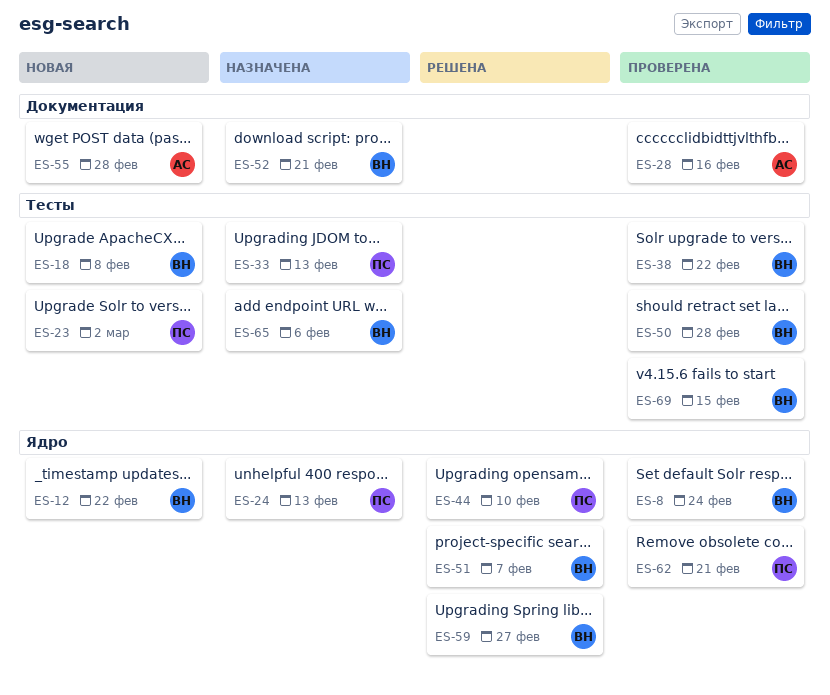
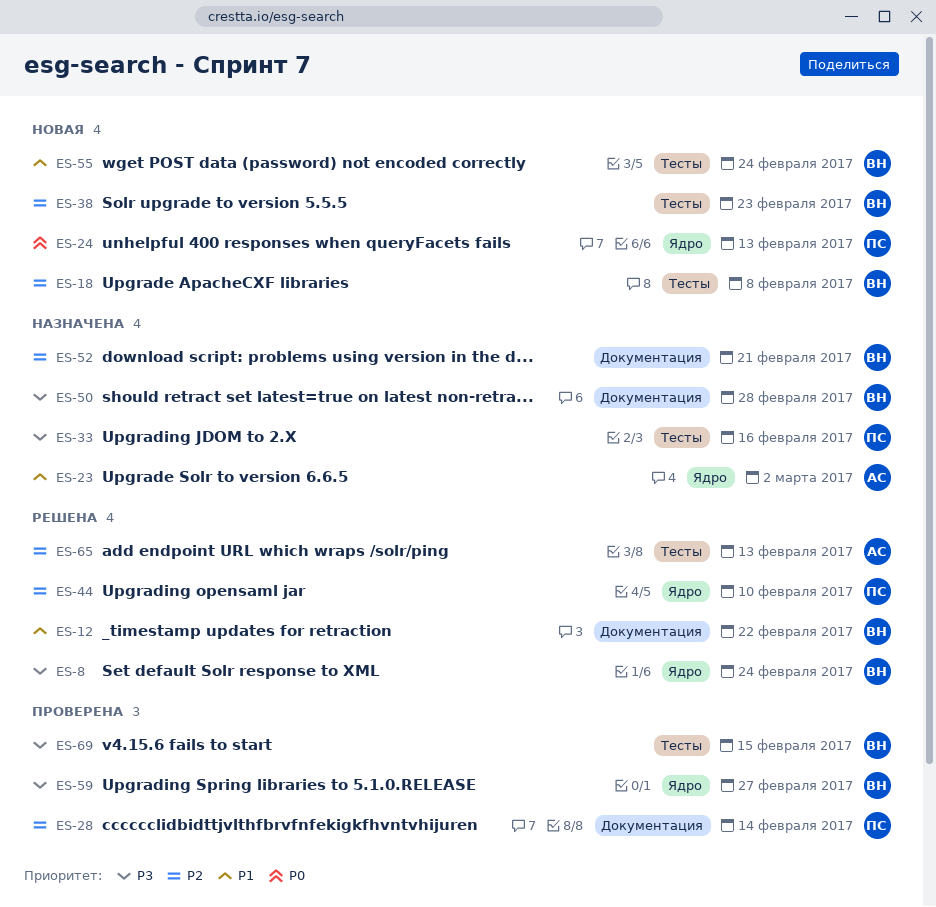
ES-8, status: Проверена -> Решена
ES-12, status: Новая -> Решена
ES-12, label: Ядро -> Документация
ES-23, status: Новая -> Назначена
ES-23, owner: ПС -> АС
ES-23, label: Тесты -> Ядро
ES-24, status: Назначена -> Новая
ES-28, owner: АС -> ПС
ES-28, due: Feb 16 -> Feb 14
ES-33, due: Feb 13 -> Feb 16
ES-38, status: Проверена -> Новая
ES-38, due: Feb 22 -> Feb 23
ES-50, status: Проверена -> Назначена
ES-50, label: Тесты -> Документация
ES-51: present -> none
ES-55, owner: АС -> ВН
ES-55, label: Документация -> Тесты
ES-55, due: Feb 28 -> Feb 24
ES-59, status: Решена -> Проверена
ES-62: present -> none
ES-65, status: Назначена -> Решена
ES-65, owner: ВН -> АС
ES-65, due: Feb 6 -> Feb 13

